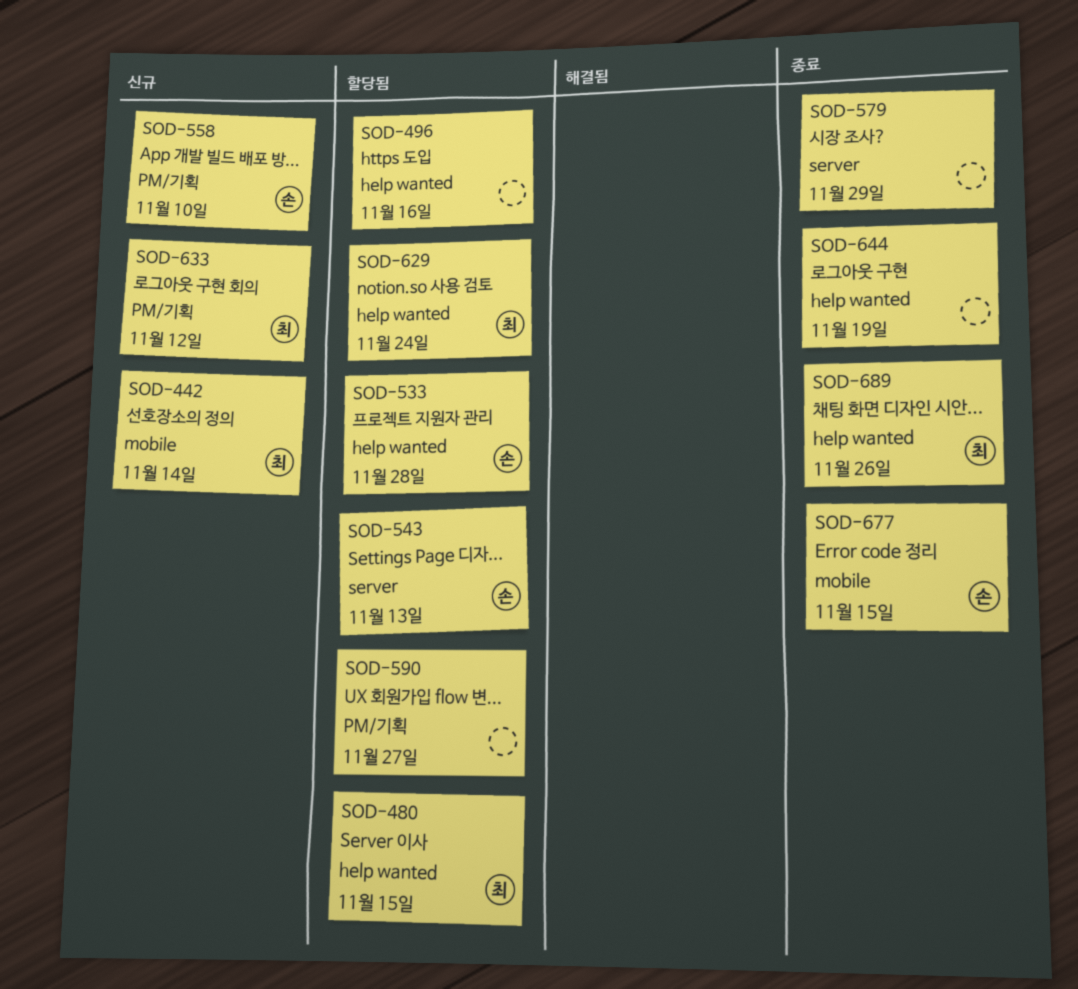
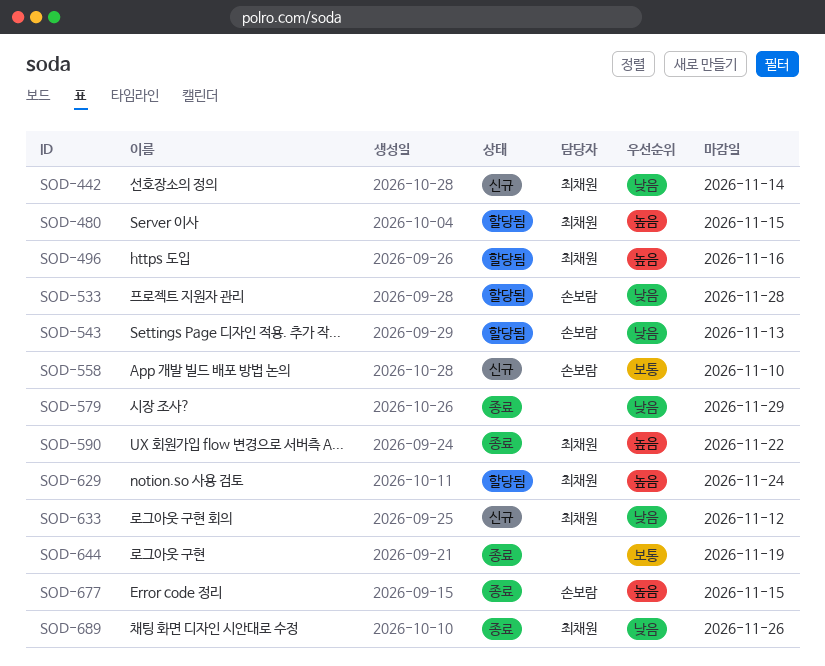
SOD-496, owner: none -> 최채원
SOD-590, status: 할당됨 -> 종료
SOD-590, owner: none -> 최채원
SOD-590, due: Nov 27 -> Nov 22

